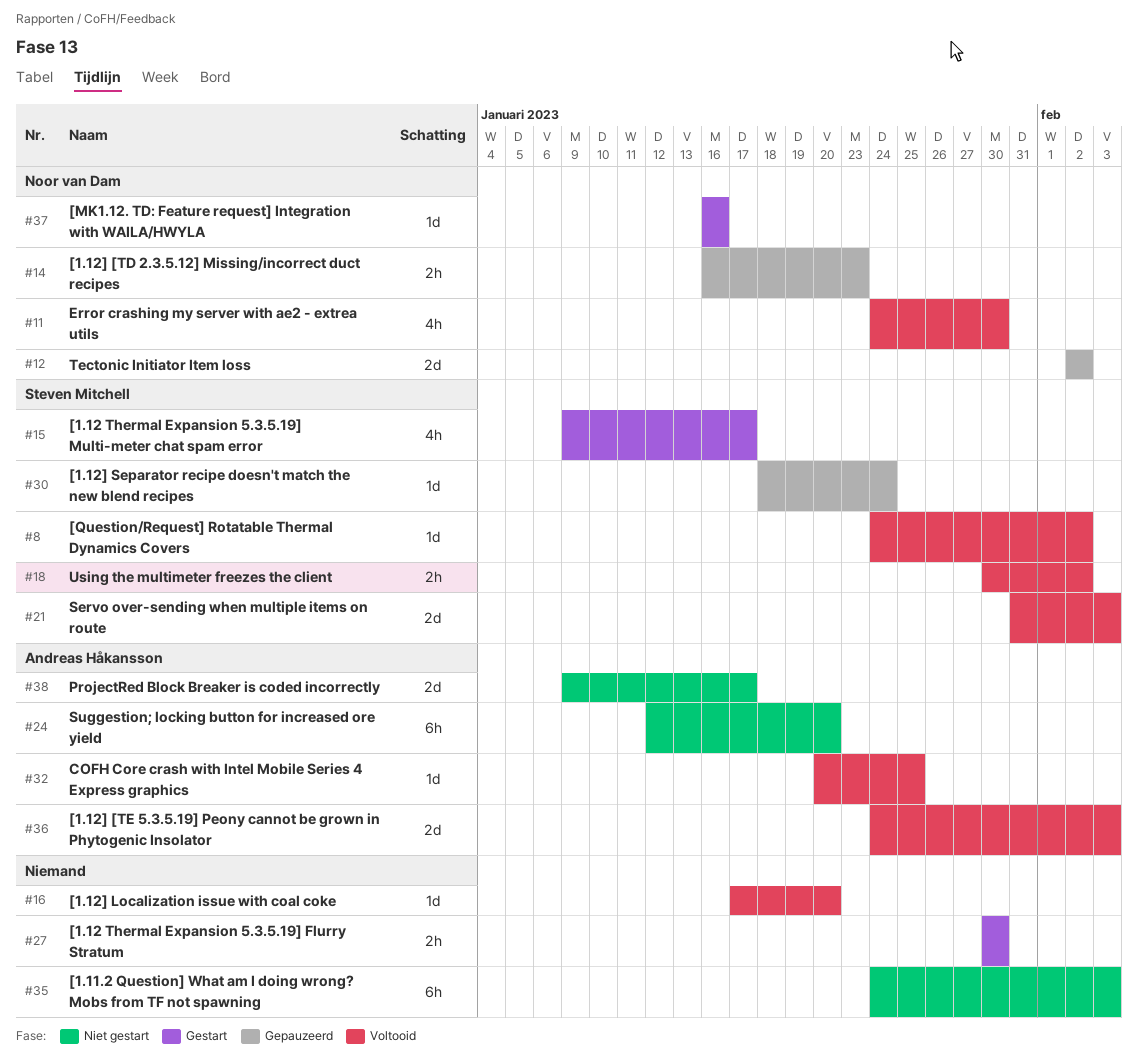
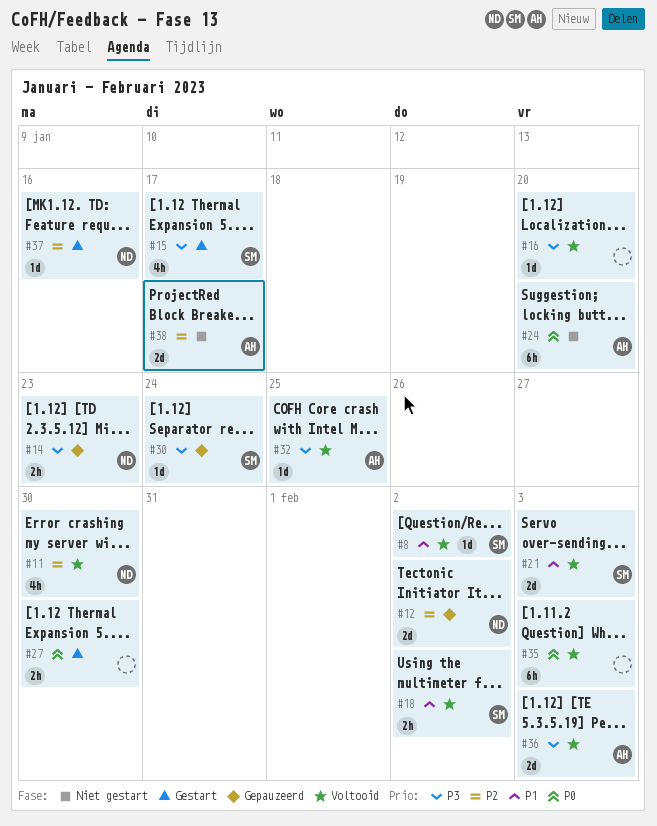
#35, status: Niet gestart -> Voltooid

